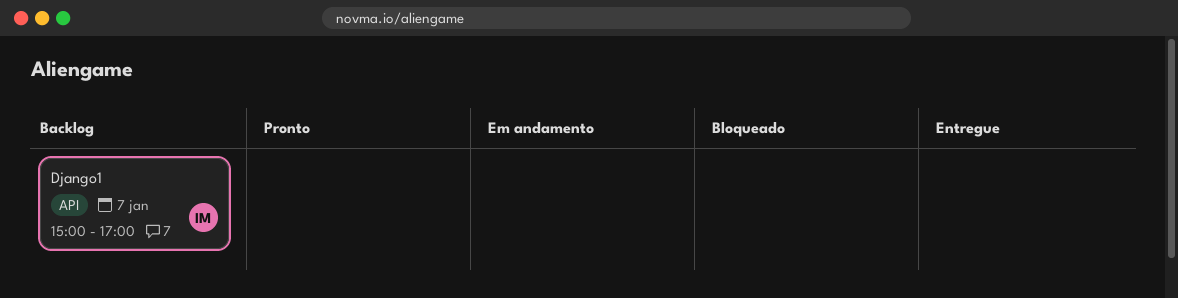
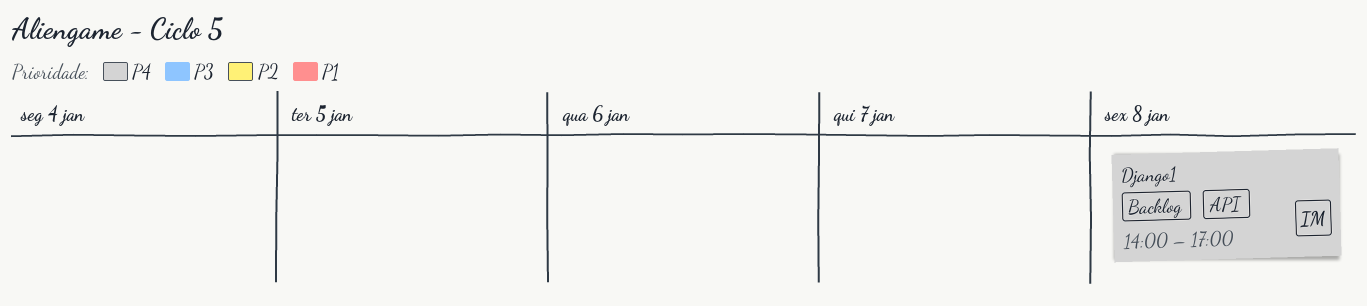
Django1, day: Jan 7 -> Jan 8
Django1, begins: 15:00 -> 14:00

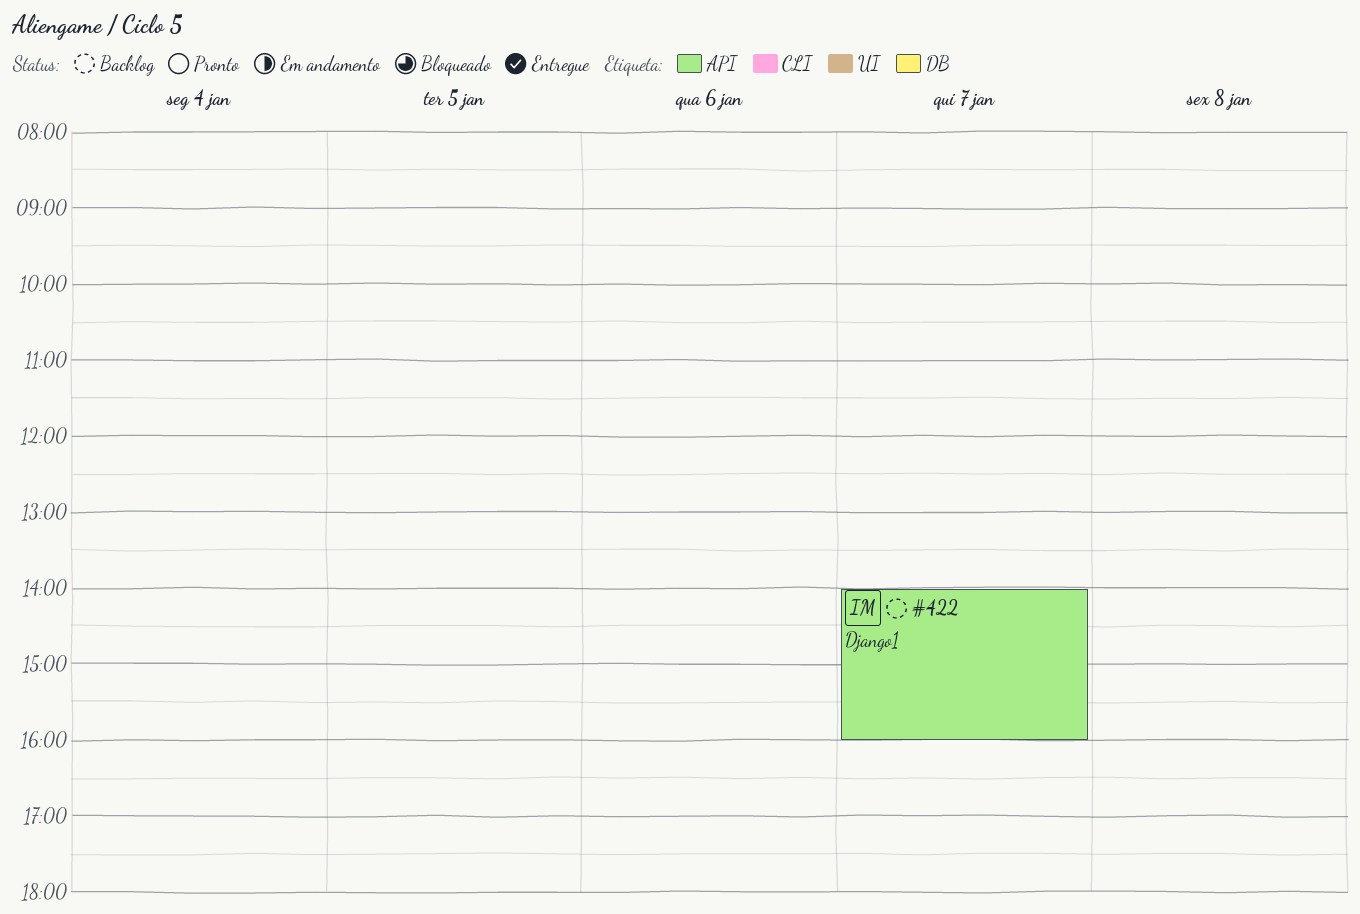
Django1, day: Jan 8 -> Jan 7
Django1, ends: 17:00 -> 16:00

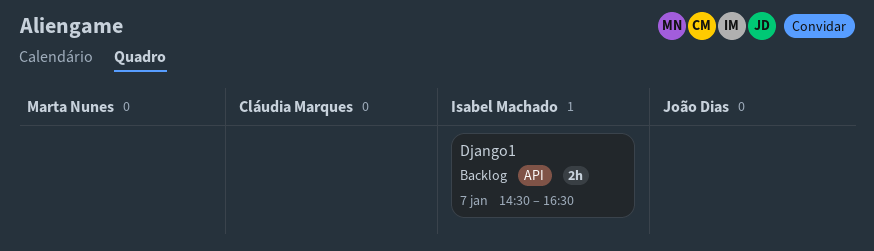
Django1, begins: 14:00 -> 14:30
Django1, ends: 16:00 -> 16:30

